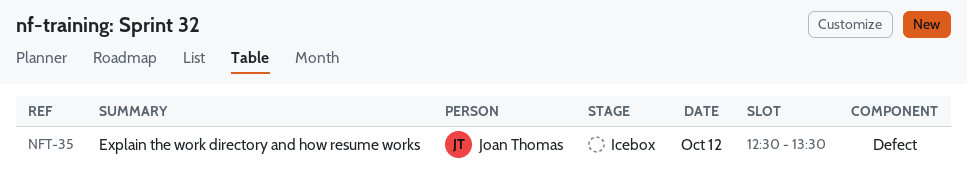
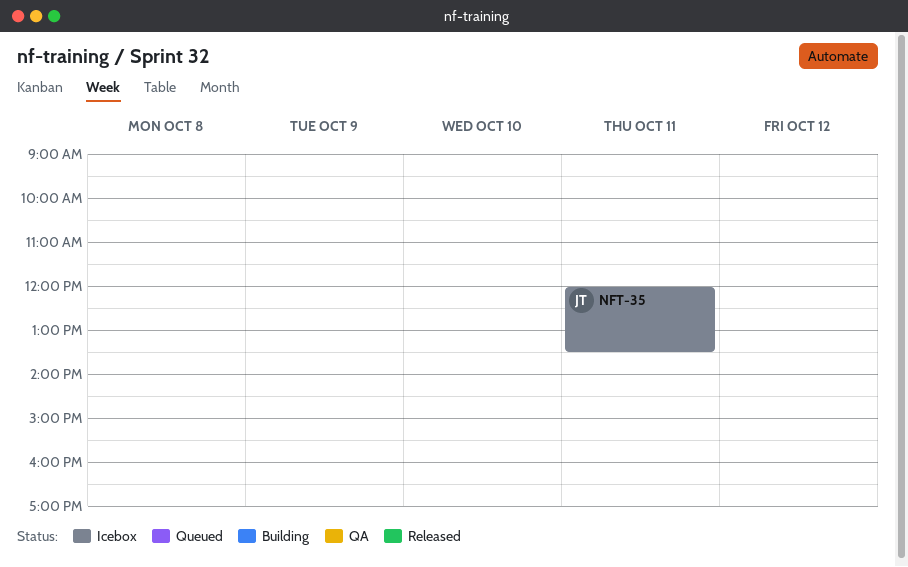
NFT-35, day: Oct 12 -> Oct 11
NFT-35, begins: 12:30 -> 12:00

